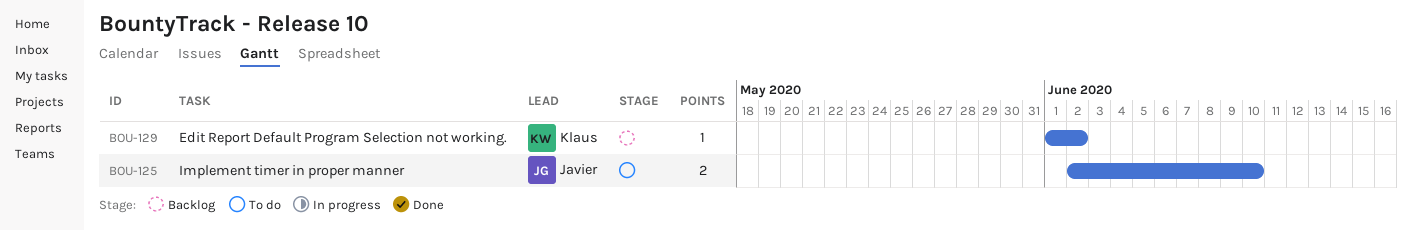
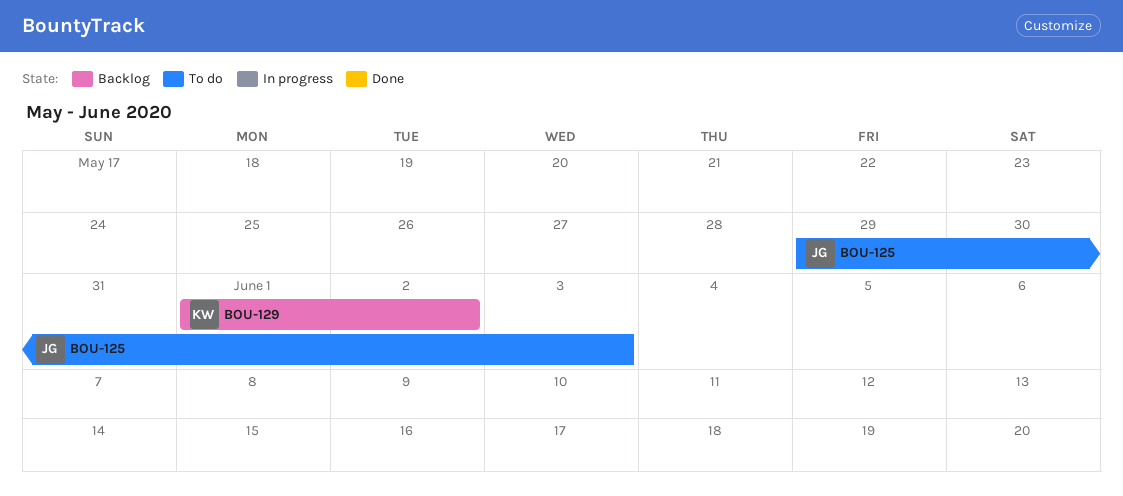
BOU-125, start: Jun 2 -> May 29
BOU-125, due: Jun 10 -> Jun 3

